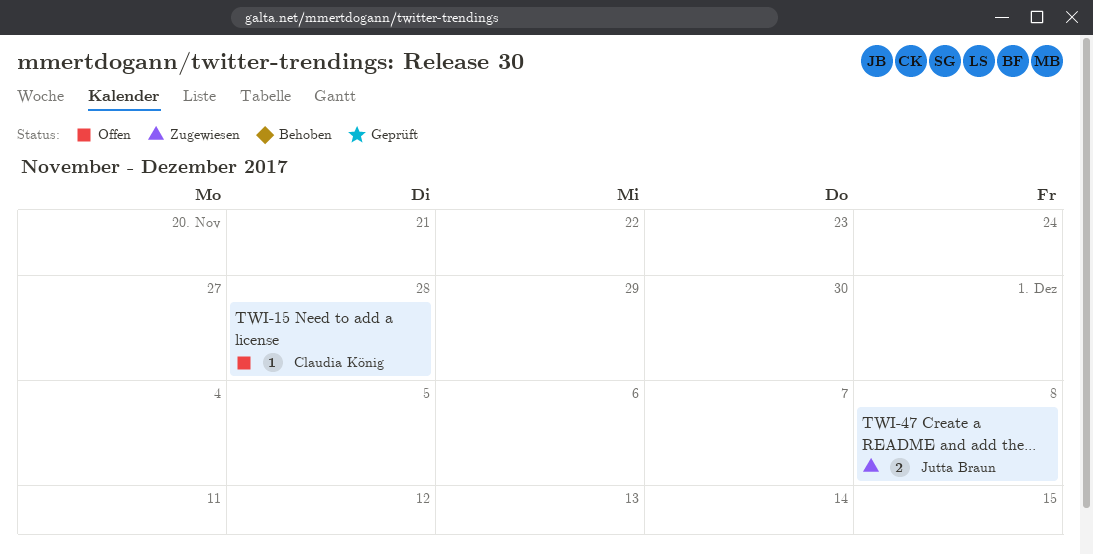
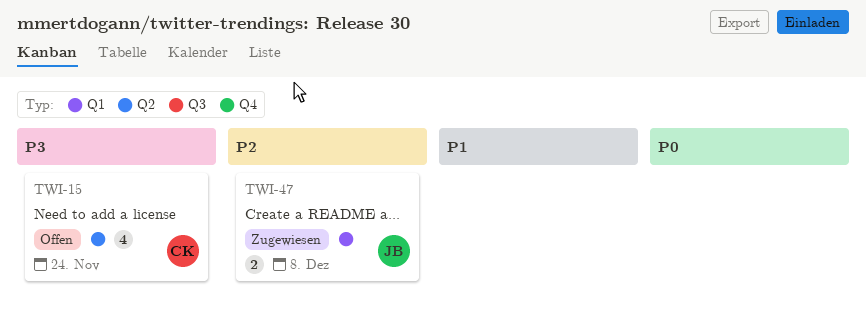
TWI-15, estimate: 1 -> 4
TWI-15, due: Nov 28 -> Nov 24

